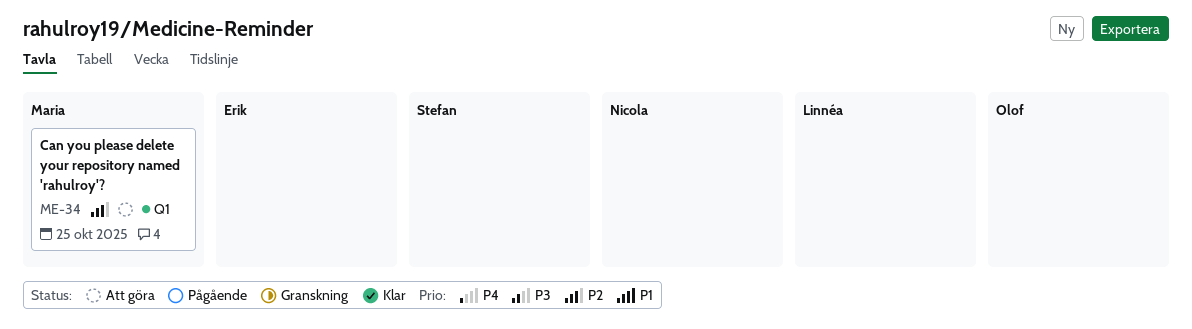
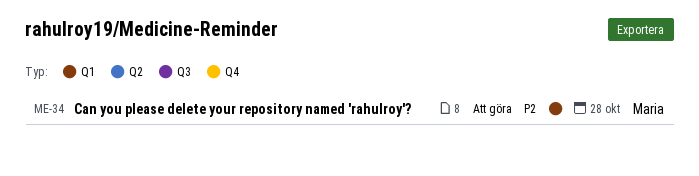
ME-34, due: Oct 25 -> Oct 28

